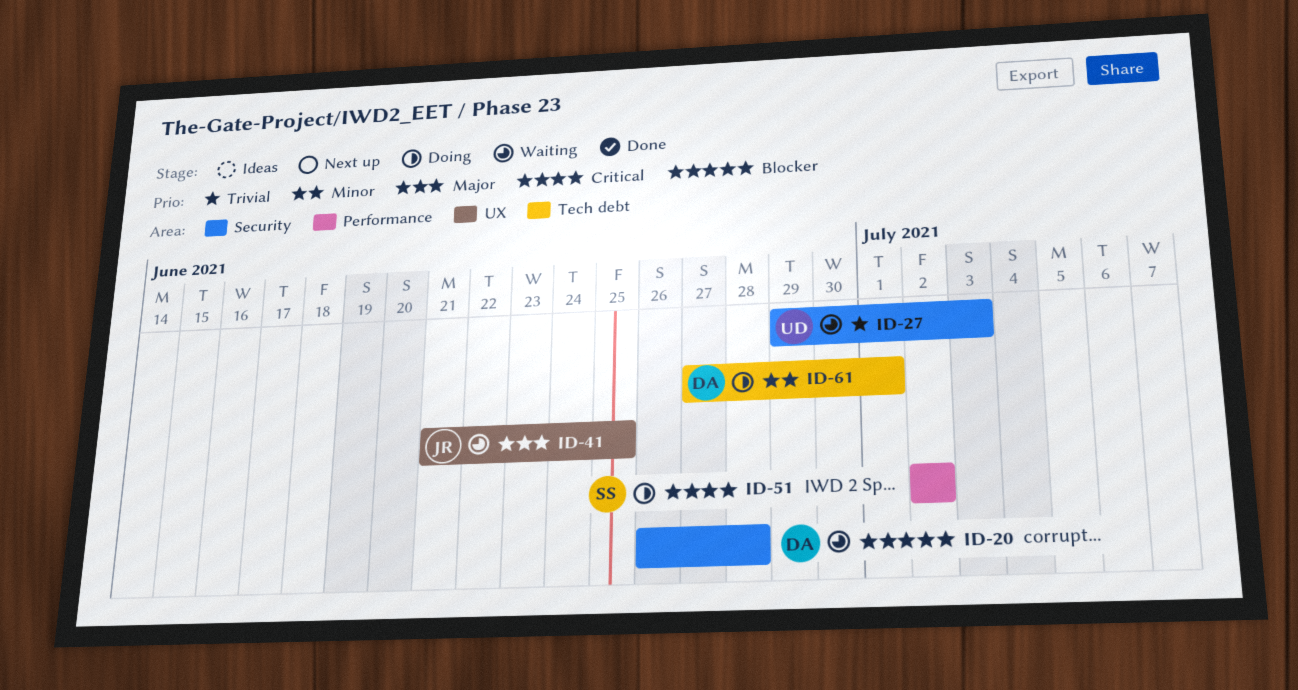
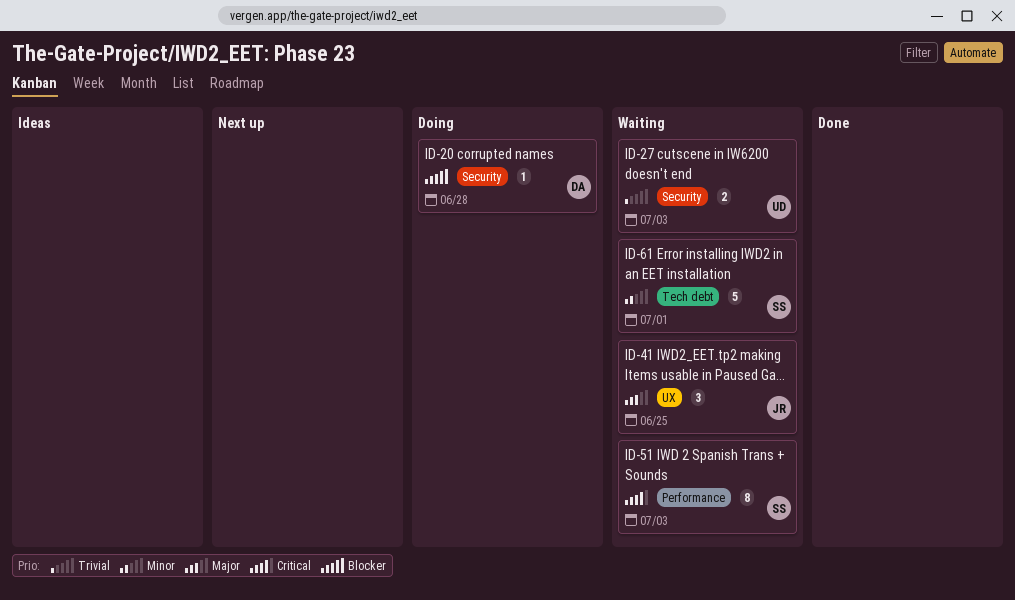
ID-20, status: Waiting -> Doing
ID-51, status: Doing -> Waiting
ID-51, due: Jul 2 -> Jul 3
ID-61, status: Doing -> Waiting
ID-61, owner: DA -> SS

